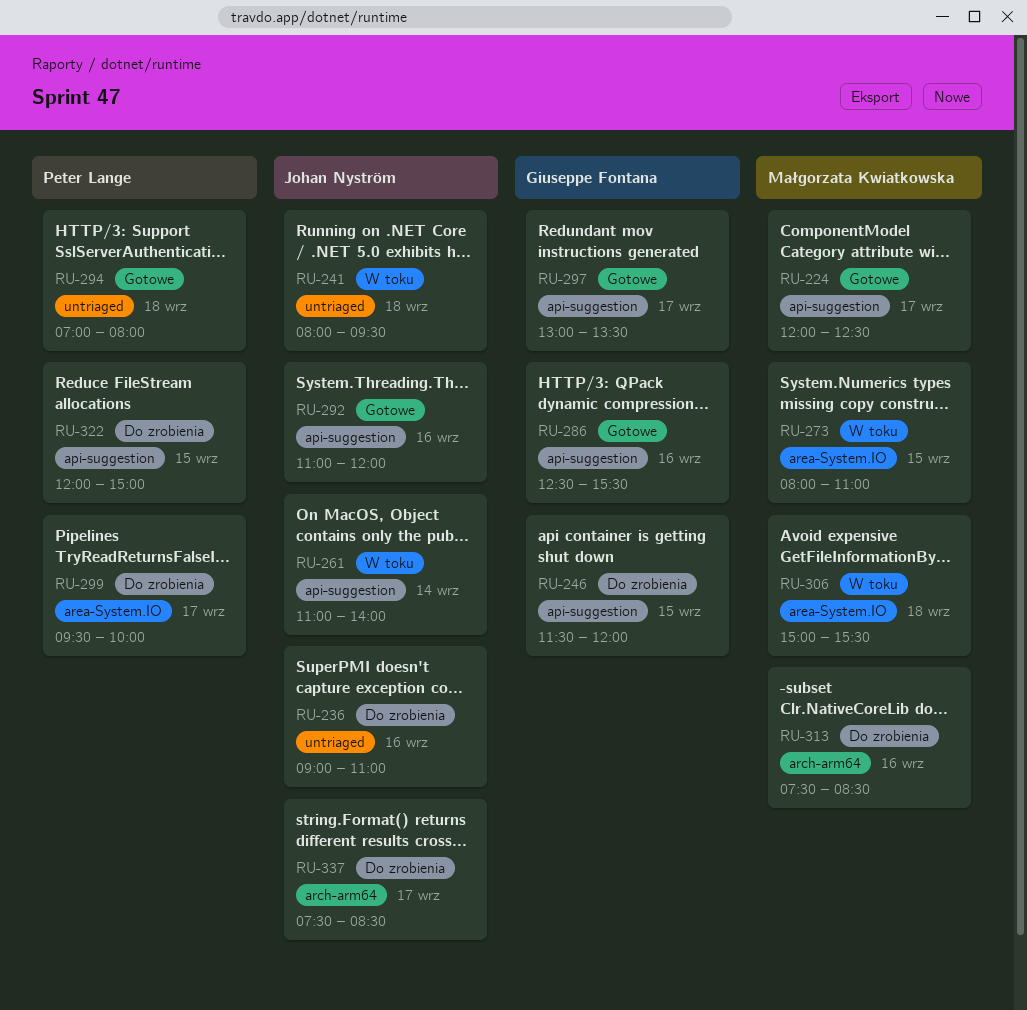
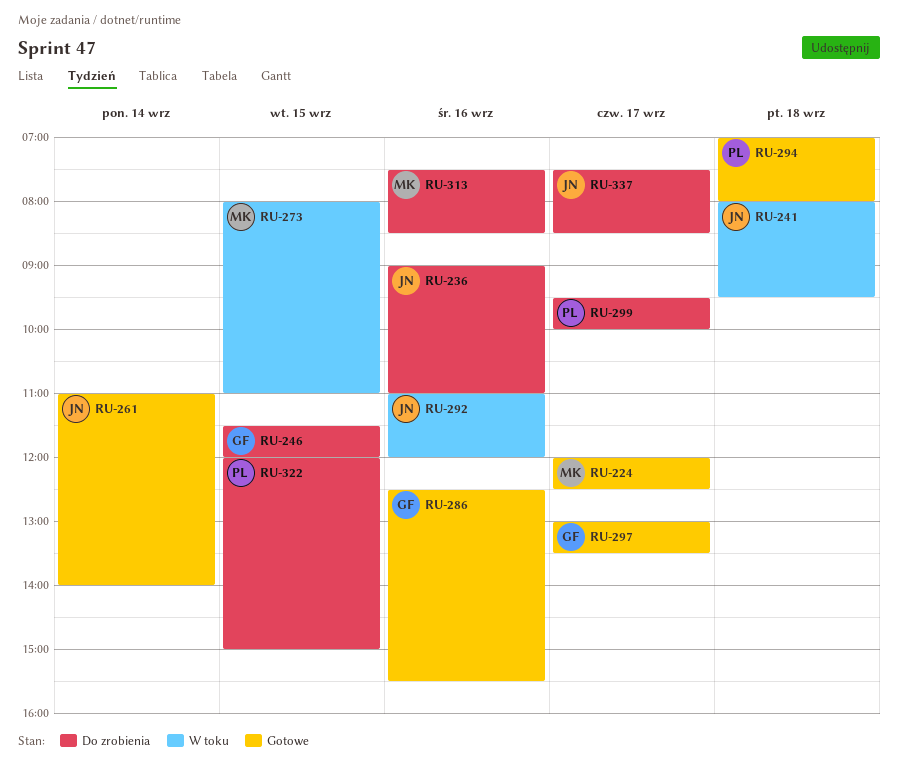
RU-261, status: W toku -> Gotowe
RU-292, status: Gotowe -> W toku
RU-306: present -> none

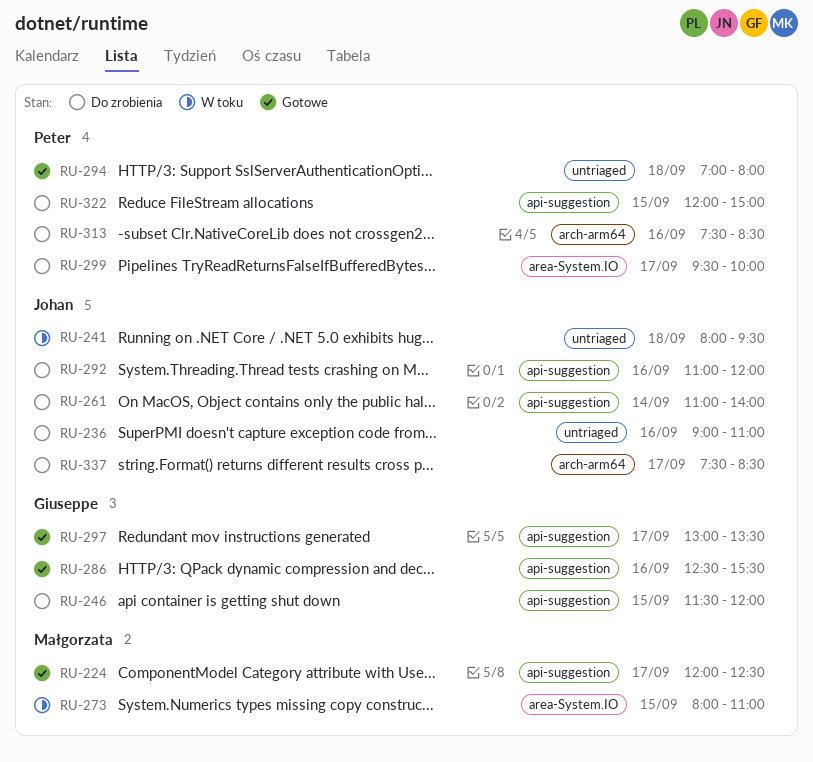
RU-261, status: Gotowe -> Do zrobienia
RU-292, status: W toku -> Do zrobienia
RU-313, owner: Małgorzata -> Peter

